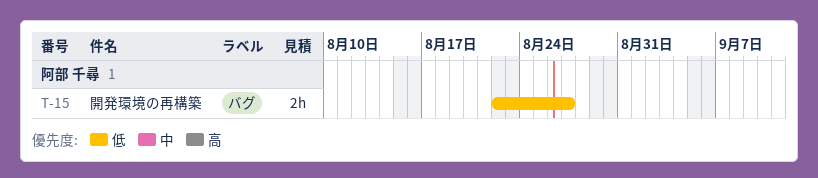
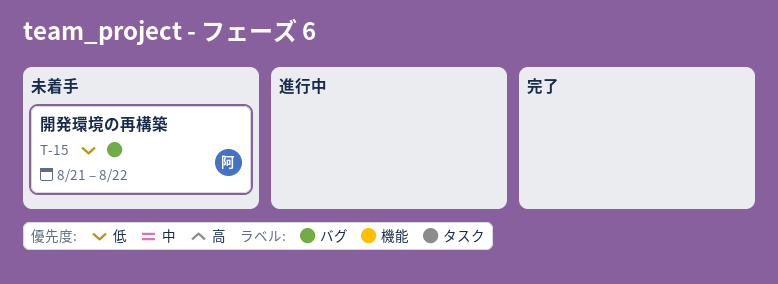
T-15, start: Aug 22 -> Aug 21
T-15, due: Aug 27 -> Aug 22

